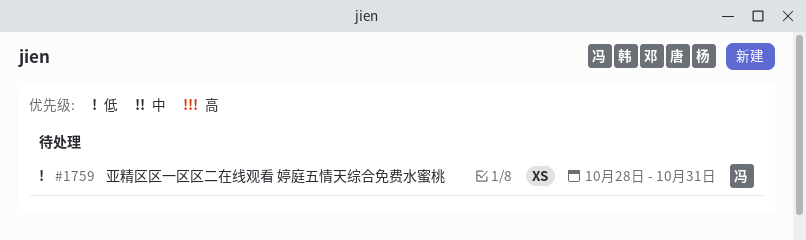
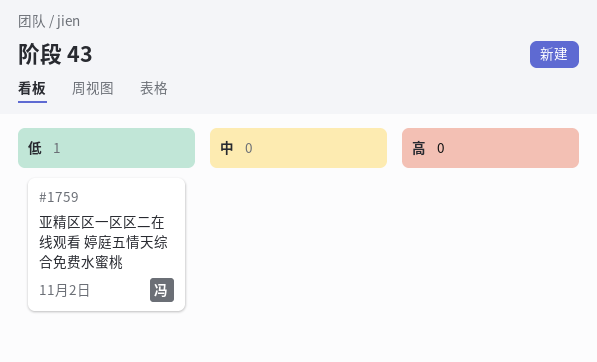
#1759, due: Oct 31 -> Nov 2

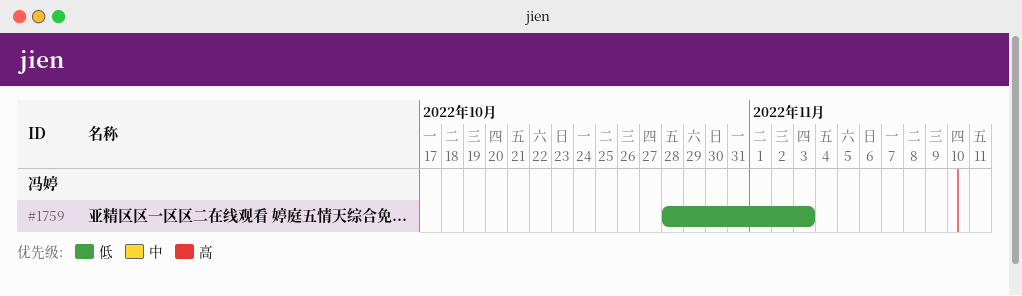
#1759, due: Nov 2 -> Nov 3

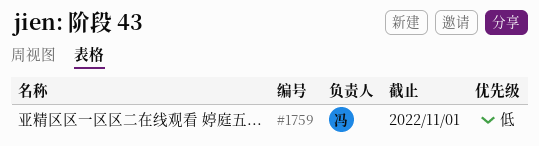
#1759, due: Nov 3 -> Nov 1

